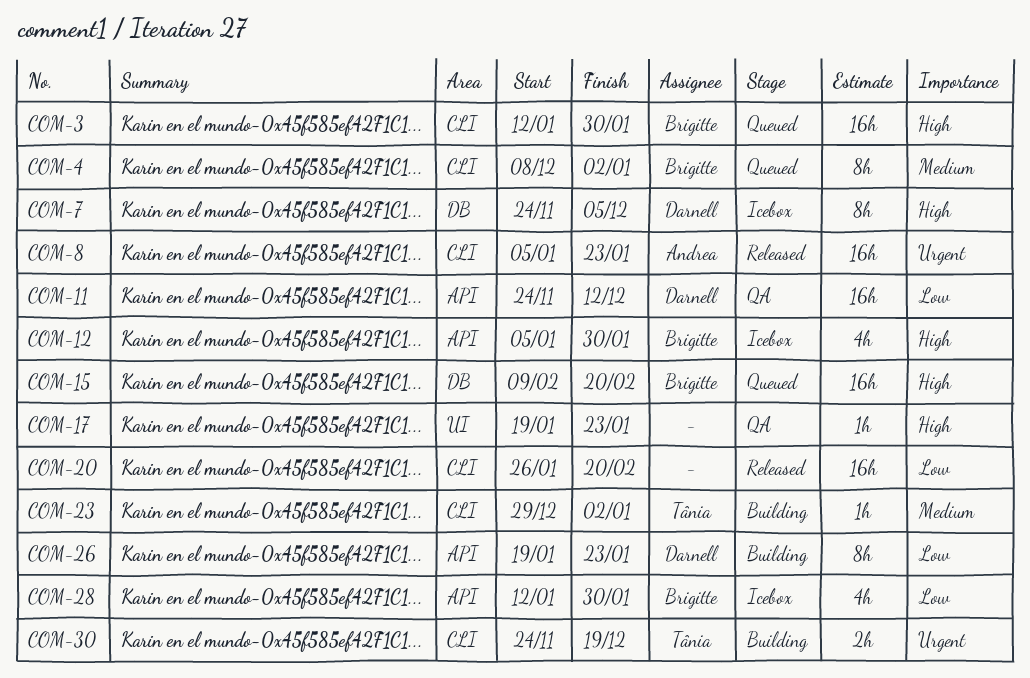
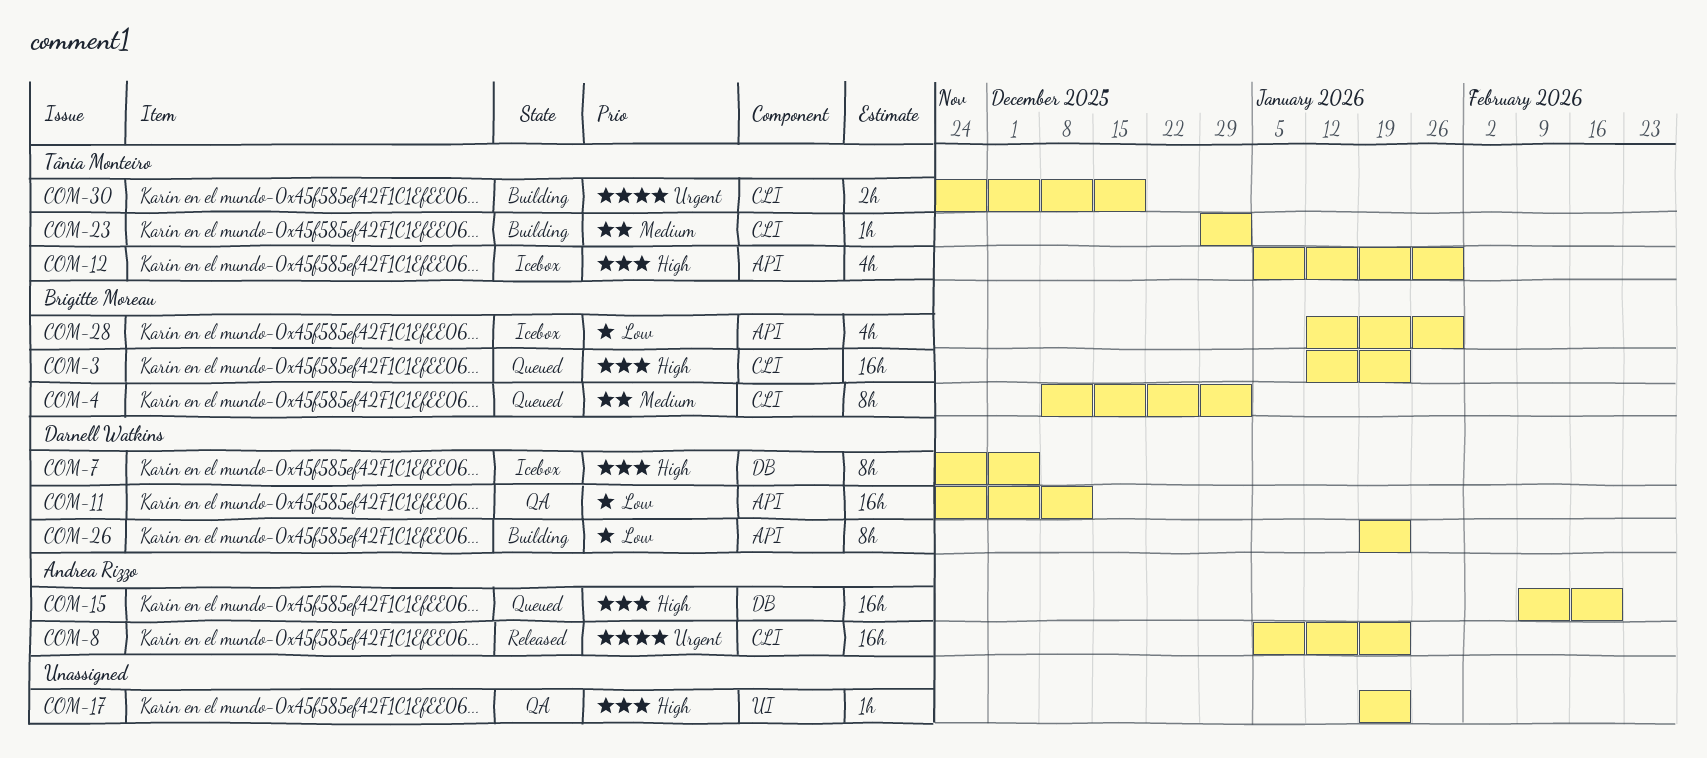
COM-3, due: Jan 30 -> Jan 23
COM-12, owner: Brigitte Moreau -> Tânia Monteiro
COM-15, owner: Brigitte Moreau -> Andrea Rizzo
COM-20: present -> none

